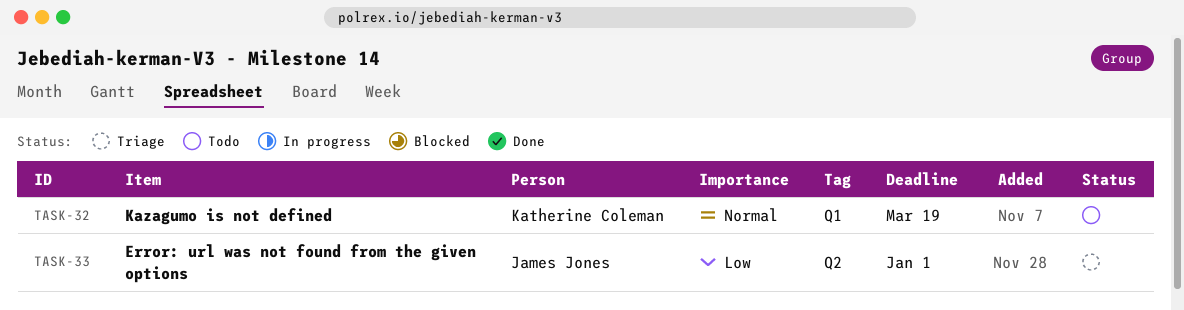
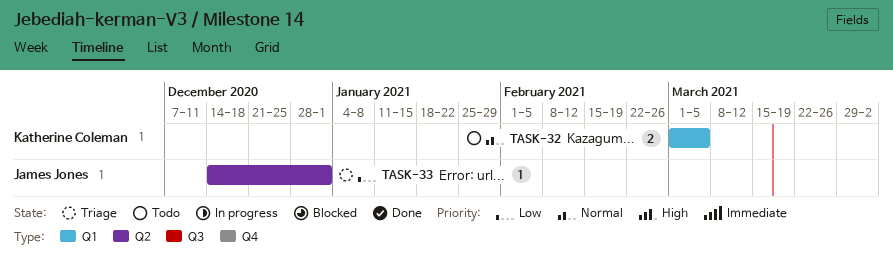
TASK-32, due: Mar 19 -> Mar 5

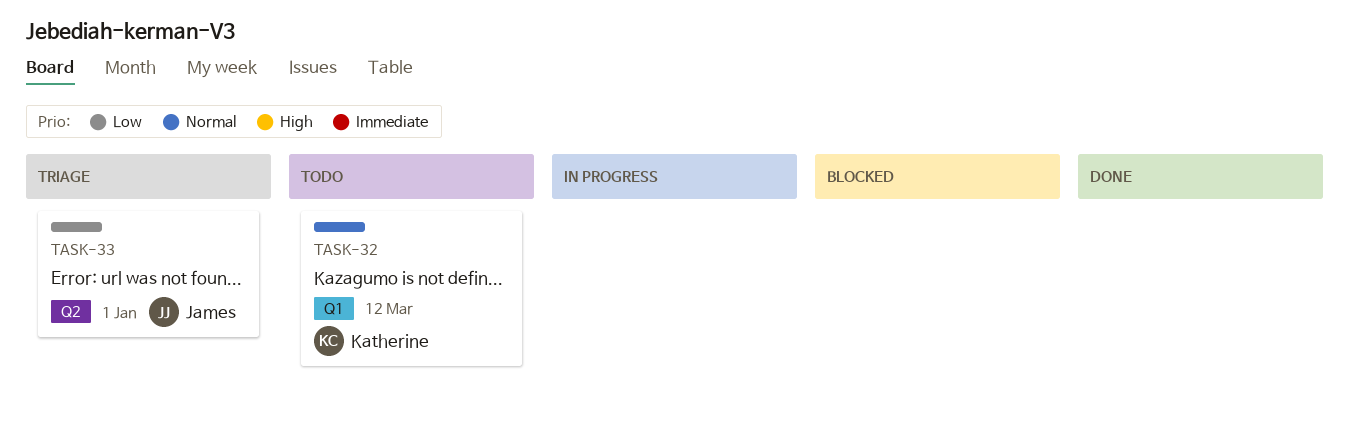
TASK-32, due: Mar 5 -> Mar 12

